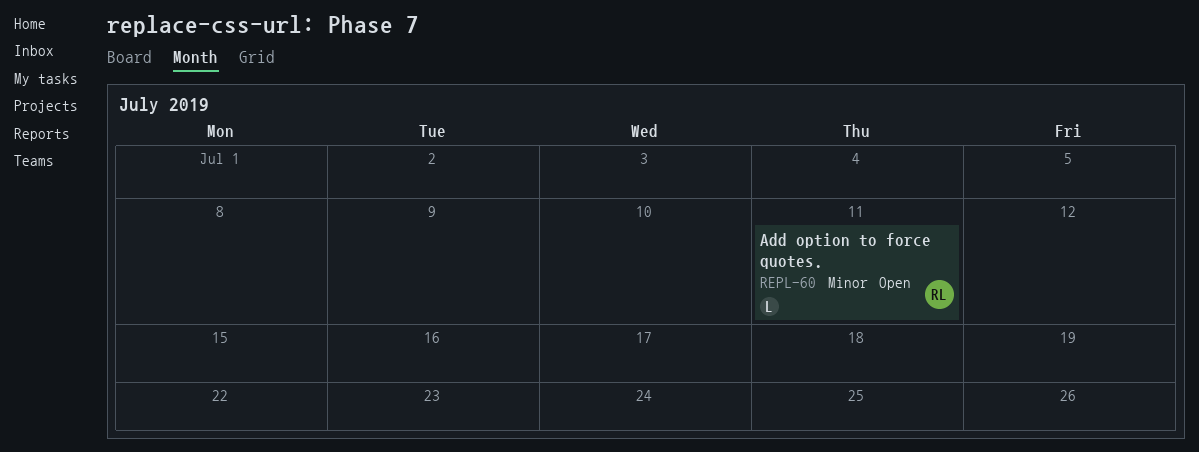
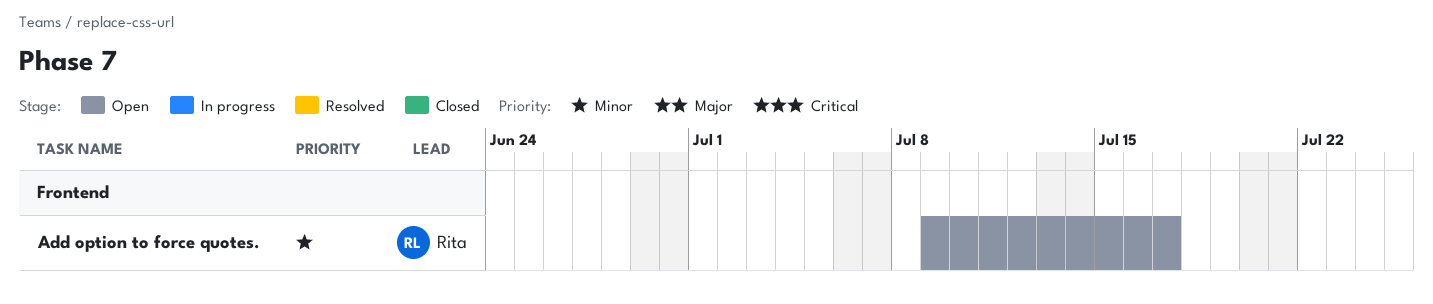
Add option to force quotes., due: Jul 11 -> Jul 17

